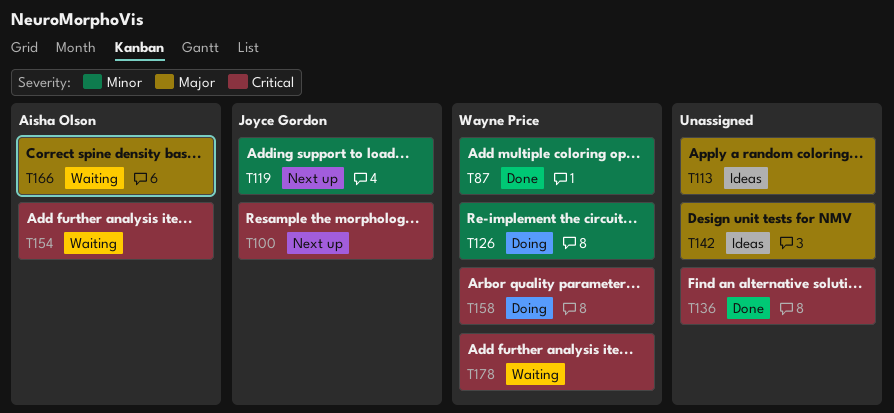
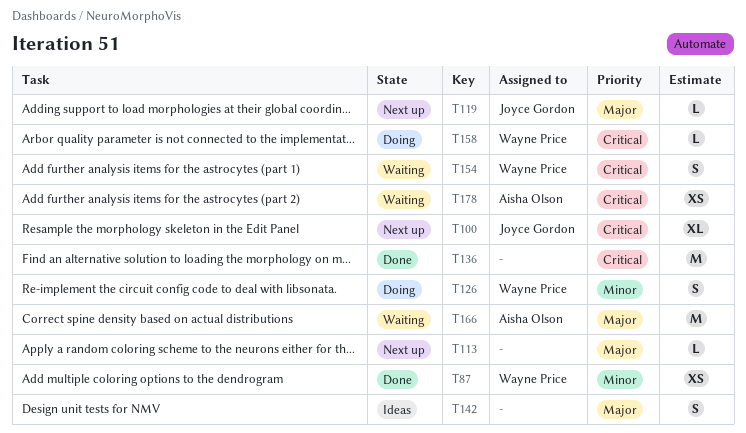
T113, status: Ideas -> Next up
T119, priority: Minor -> Major
T154, owner: Aisha Olson -> Wayne Price
T178, owner: Wayne Price -> Aisha Olson

